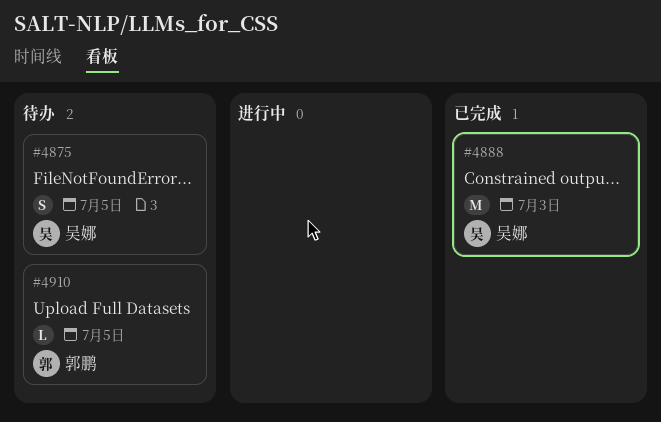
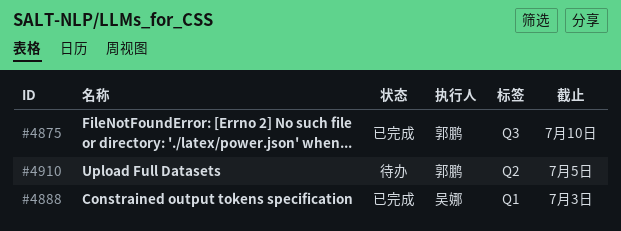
#4875, status: 待办 -> 已完成
#4875, owner: 吴娜 -> 郭鹏
#4875, due: Jul 5 -> Jul 10

